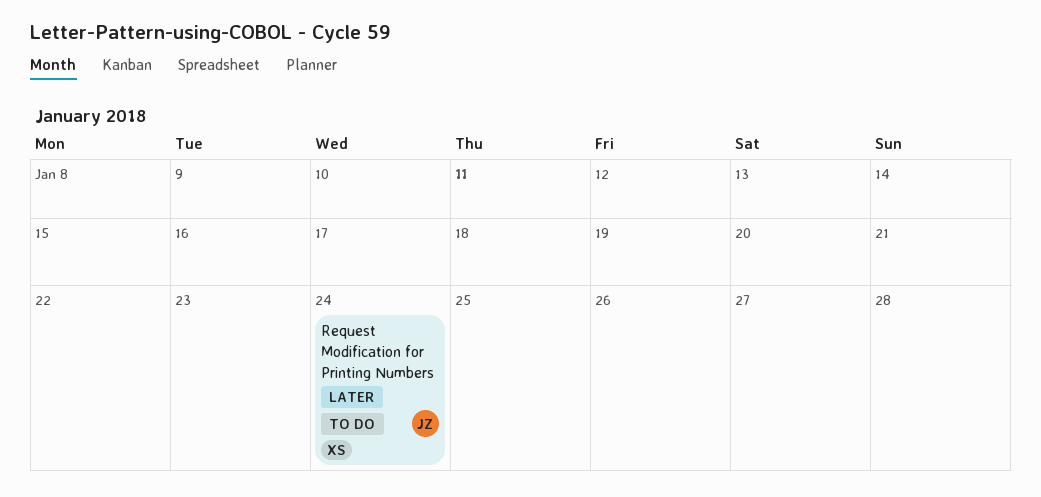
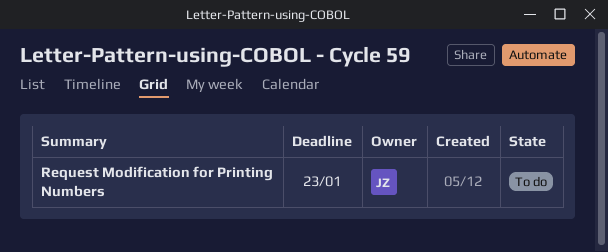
Request Modification for Printing Numbers, due: Jan 24 -> Jan 23

